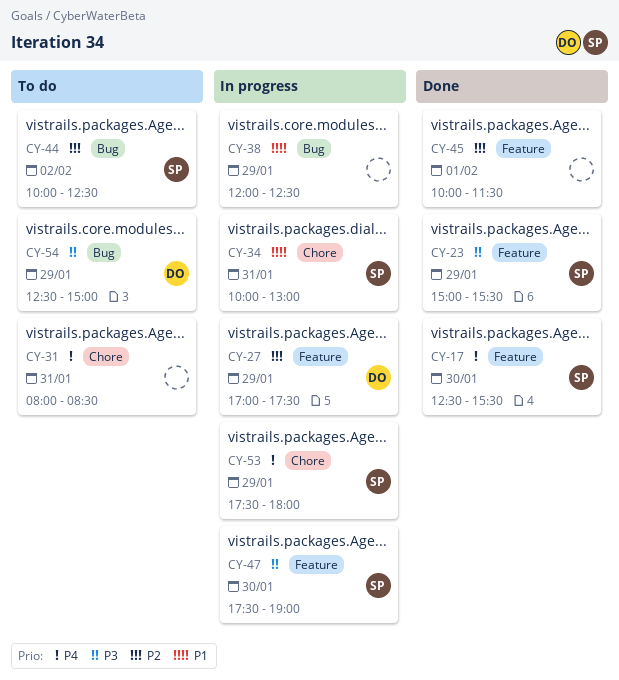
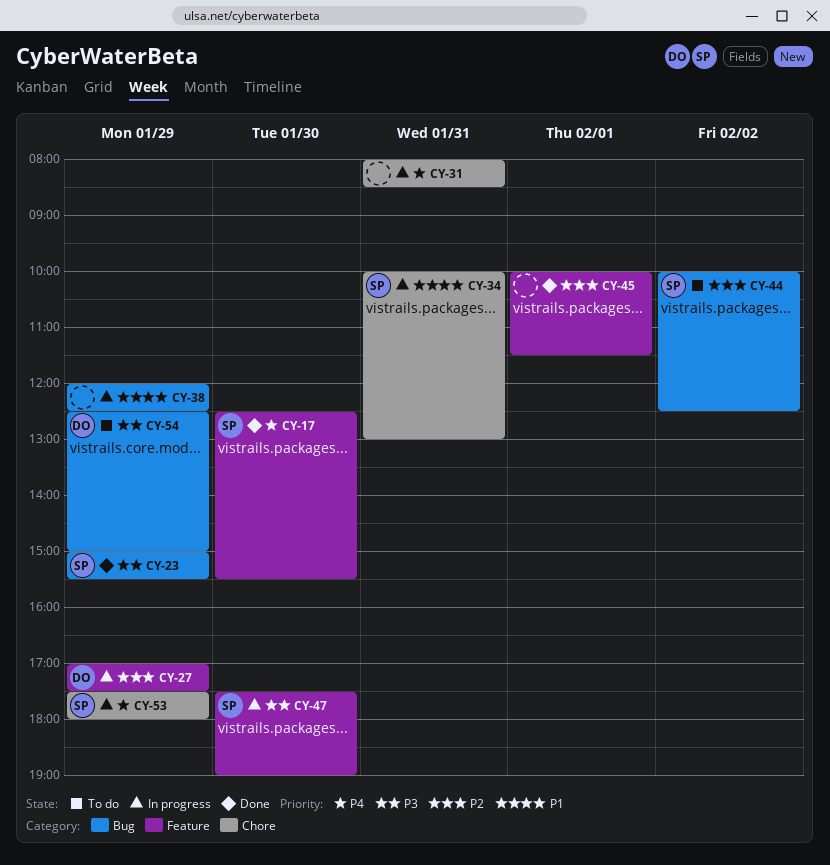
CY-23, label: Feature -> Bug
CY-31, status: To do -> In progress

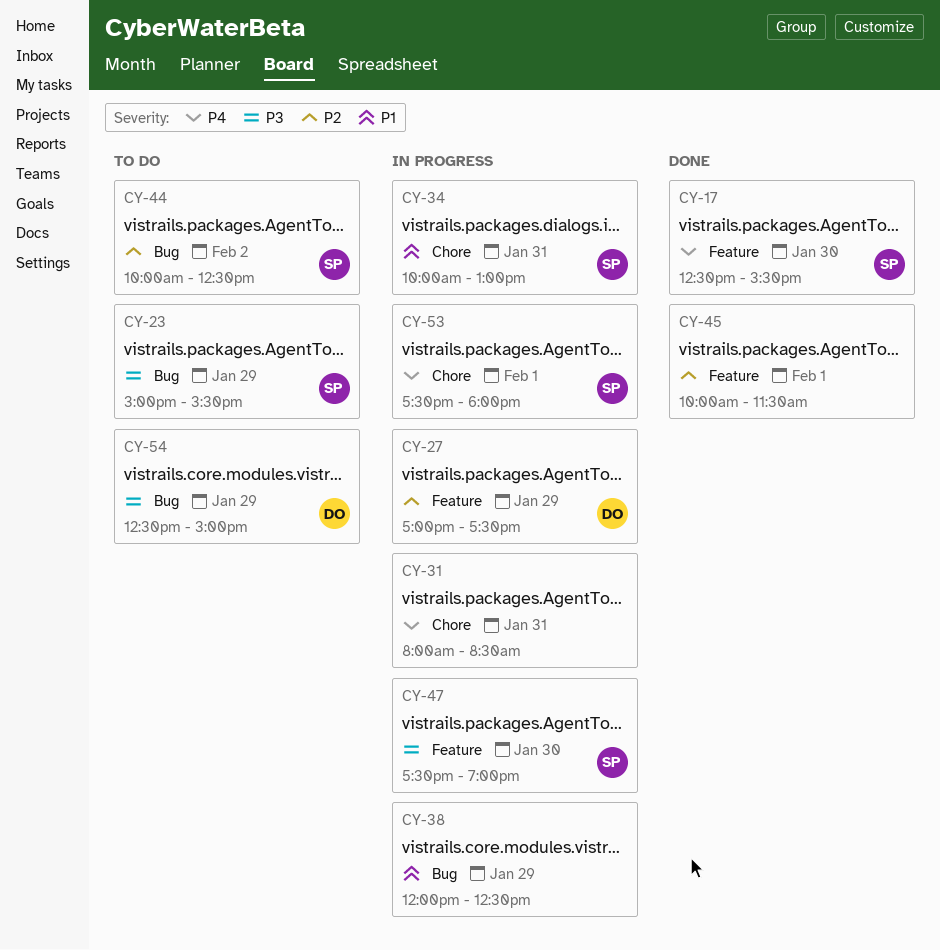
CY-23, status: Done -> To do
CY-53, day: Jan 29 -> Feb 1

